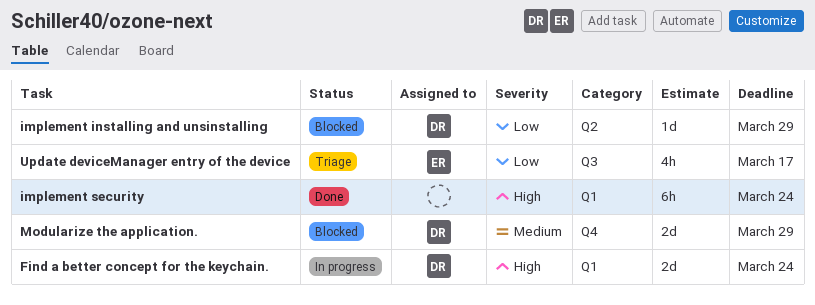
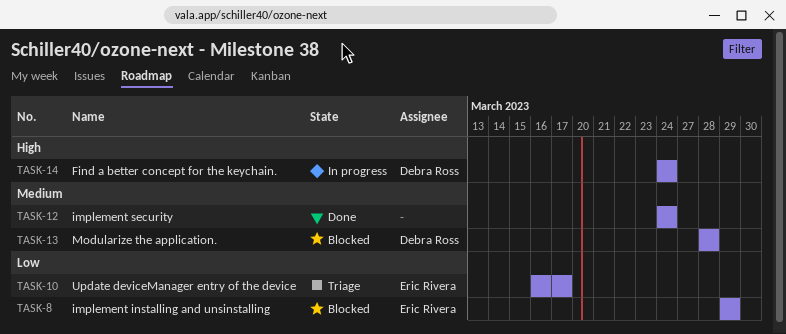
implement installing and unsinstalling, owner: Debra Ross -> Eric Rivera
implement security, priority: High -> Medium
Modularize the application., due: Mar 29 -> Mar 28

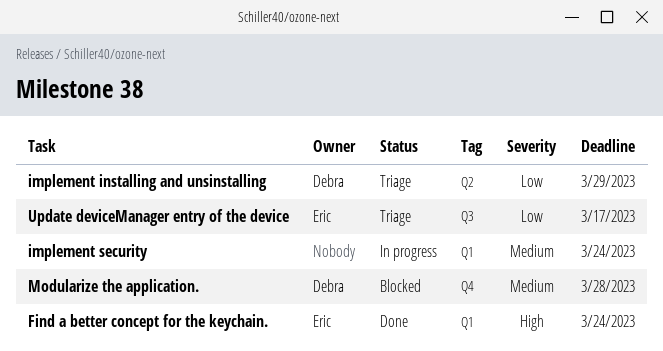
Find a better concept for the keychain., status: In progress -> Done
Find a better concept for the keychain., owner: Debra Ross -> Eric Rivera
implement installing and unsinstalling, status: Blocked -> Triage
implement installing and unsinstalling, owner: Eric Rivera -> Debra Ross
implement security, status: Done -> In progress

